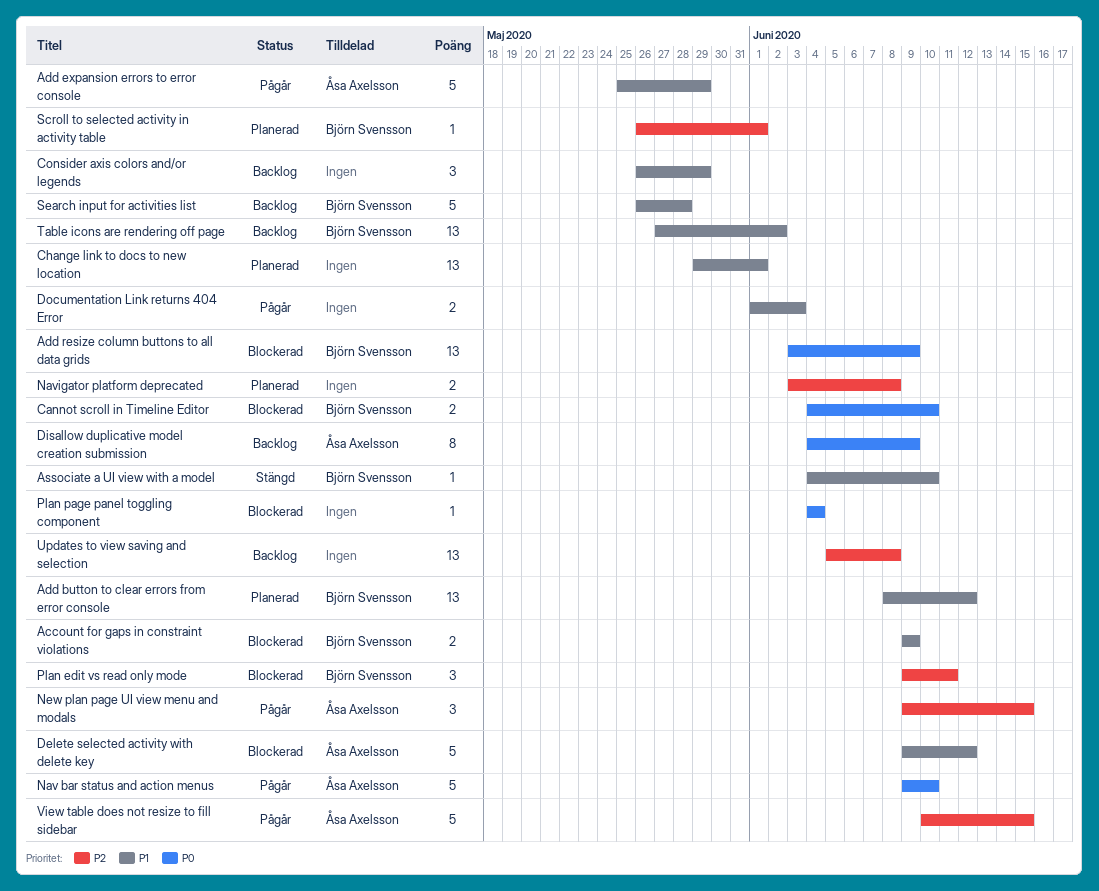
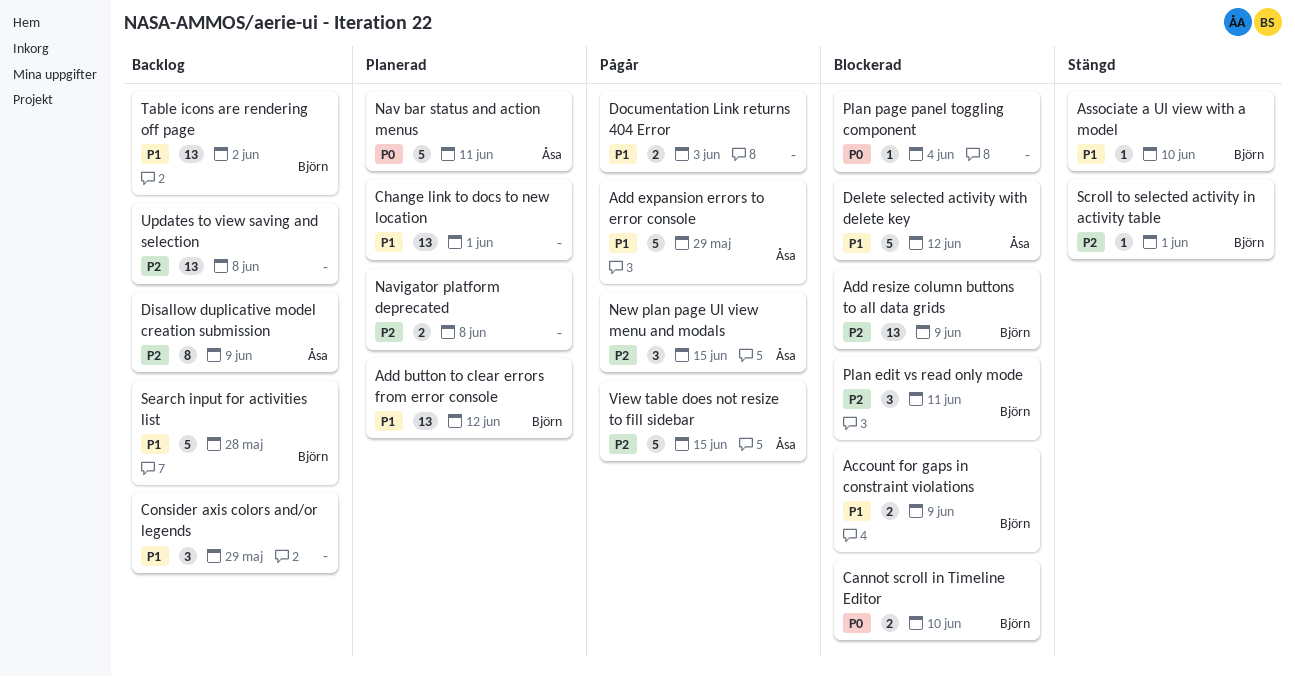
Add resize column buttons to all data grids, priority: P0 -> P2
Disallow duplicative model creation submission, priority: P0 -> P2
Nav bar status and action menus, status: Pågår -> Planerad
Nav bar status and action menus, due: Jun 10 -> Jun 11
Scroll to selected activity in activity table, status: Planerad -> Stängd

